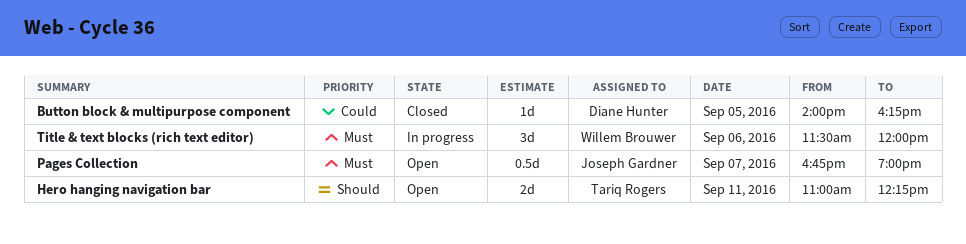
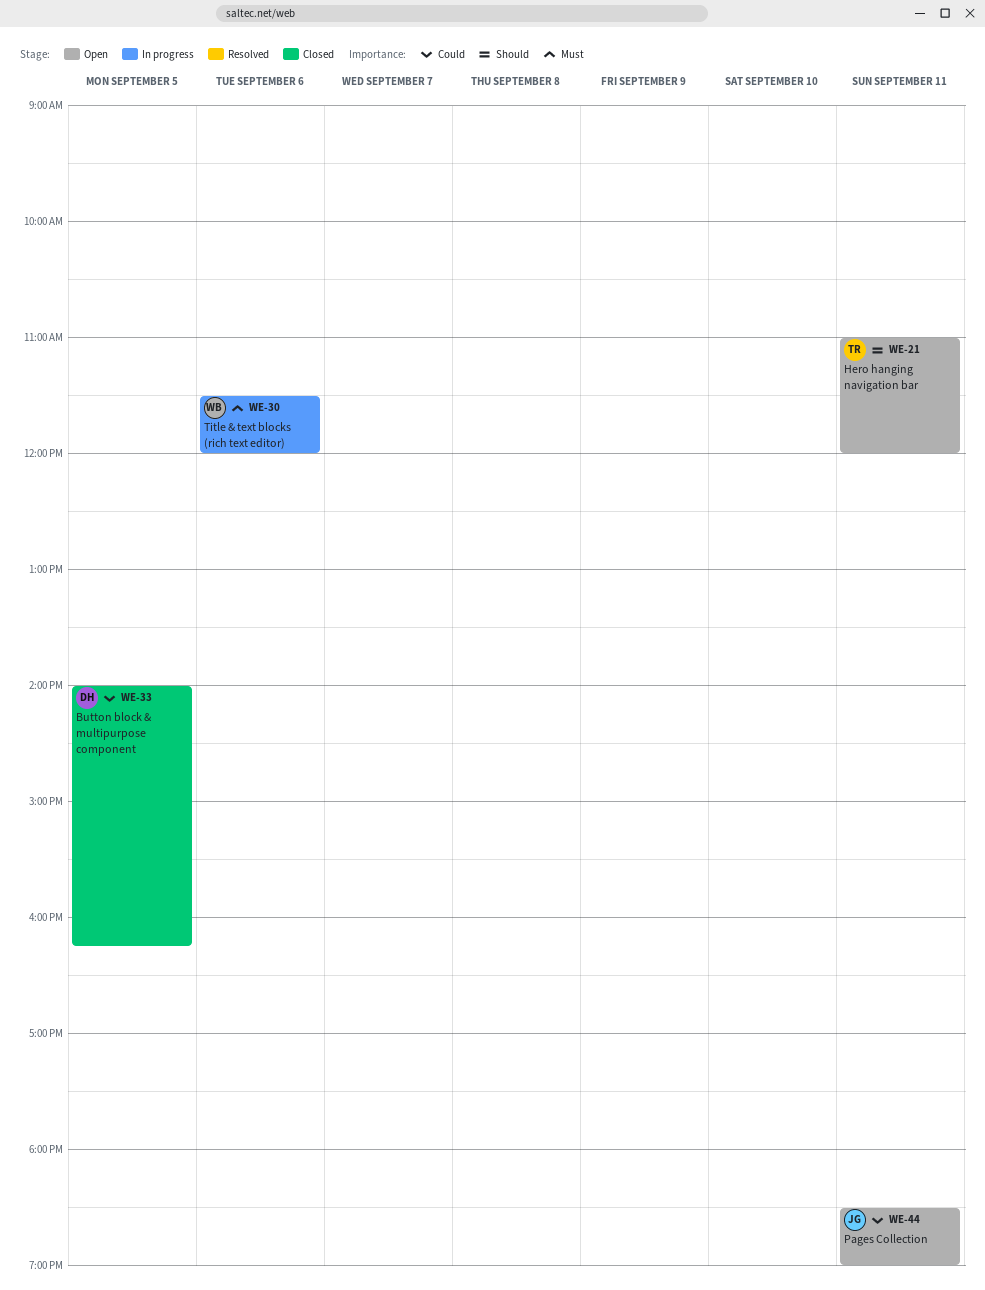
Hero hanging navigation bar, ends: 12:15 -> 12:00
Pages Collection, priority: Must -> Could
Pages Collection, day: Sep 7 -> Sep 11
Pages Collection, begins: 16:45 -> 18:30

